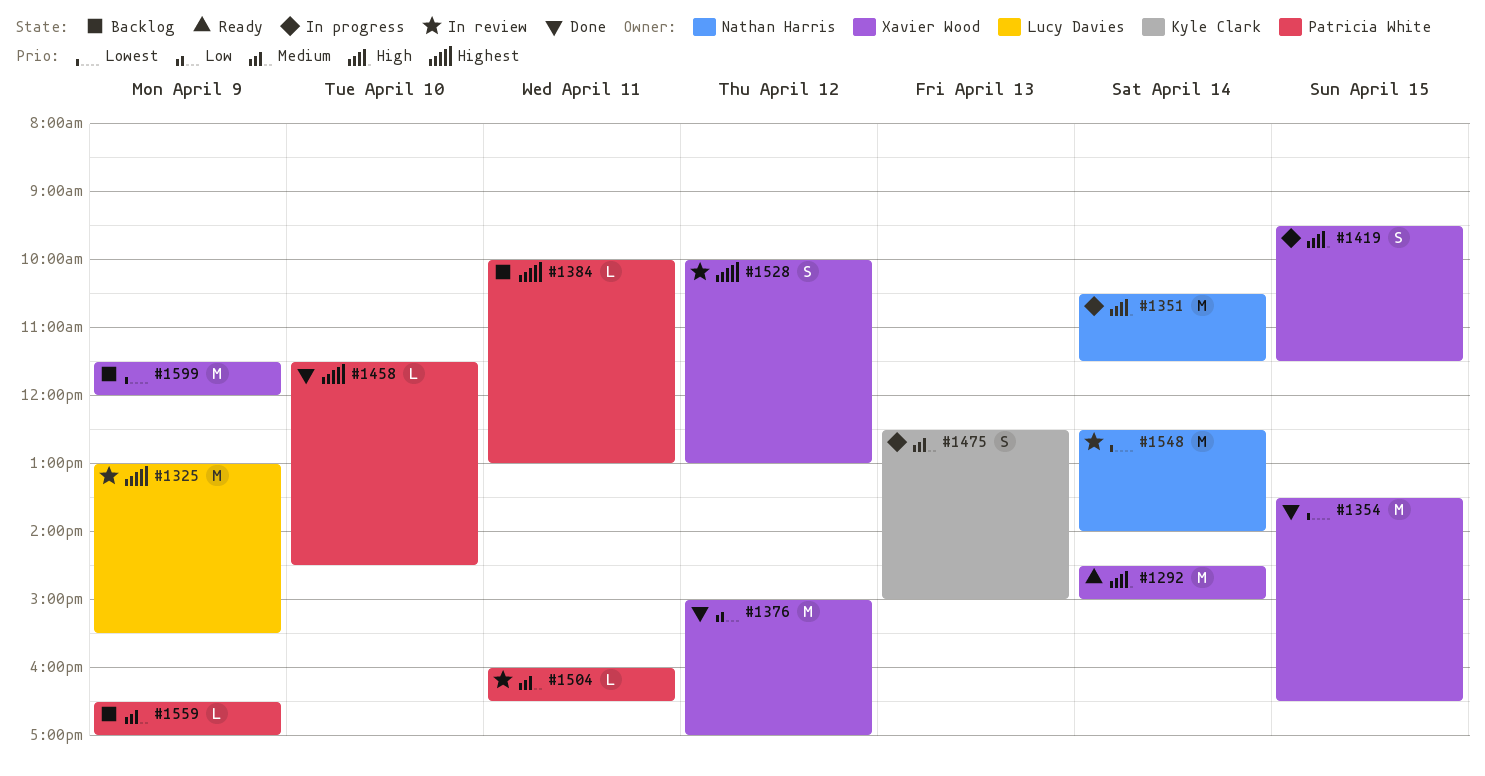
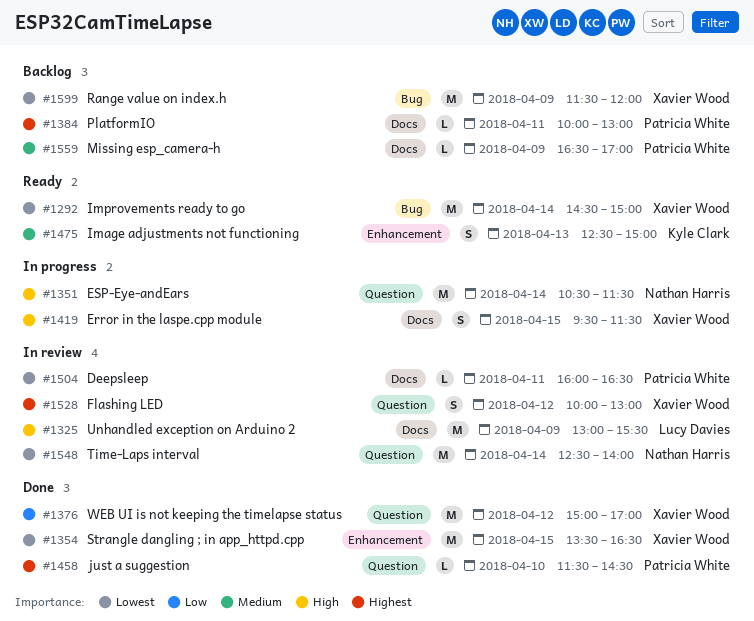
#1292, priority: High -> Lowest
#1325, priority: Highest -> High
#1475, status: In progress -> Ready
#1504, priority: Medium -> Lowest

